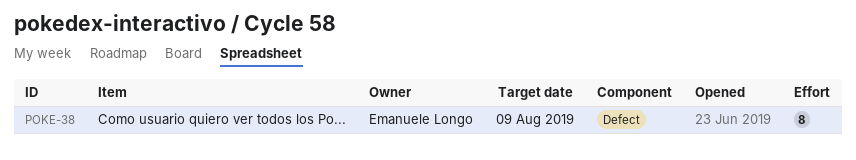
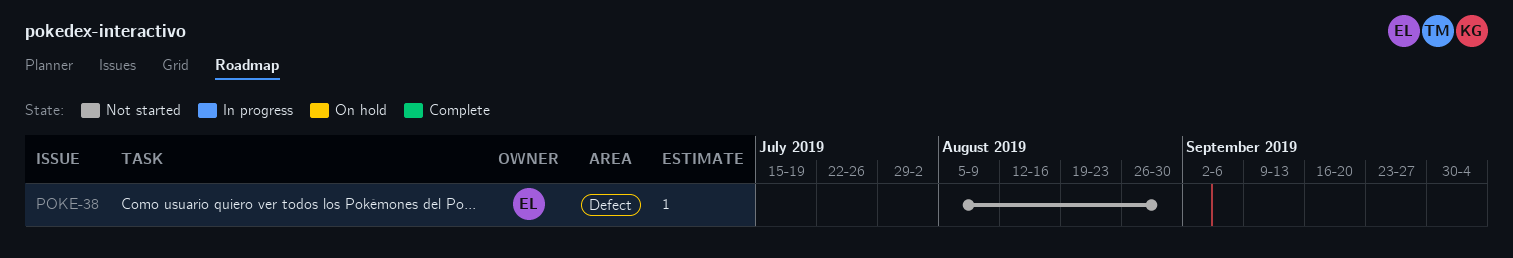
POKE-38, estimate: 8 -> 1
POKE-38, due: Aug 9 -> Aug 30

